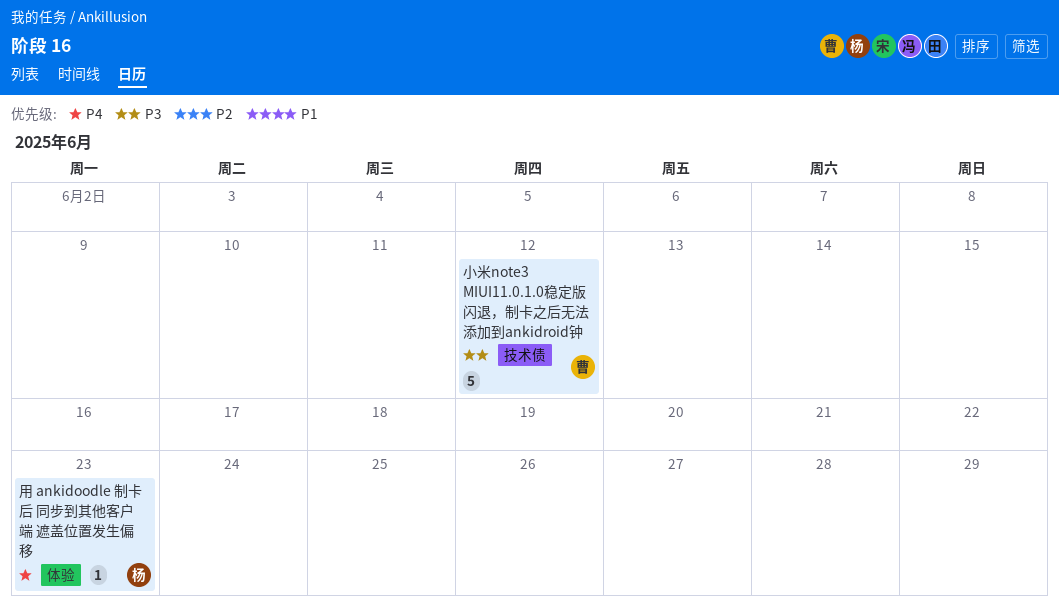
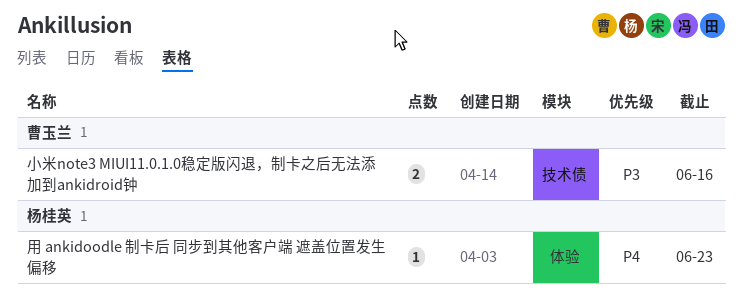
小米note3 MIUI11.0.1.0稳定版闪退，制卡之后无法添加到ankidroid钟, estimate: 5 -> 2
小米note3 MIUI11.0.1.0稳定版闪退，制卡之后无法添加到ankidroid钟, due: Jun 12 -> Jun 16

